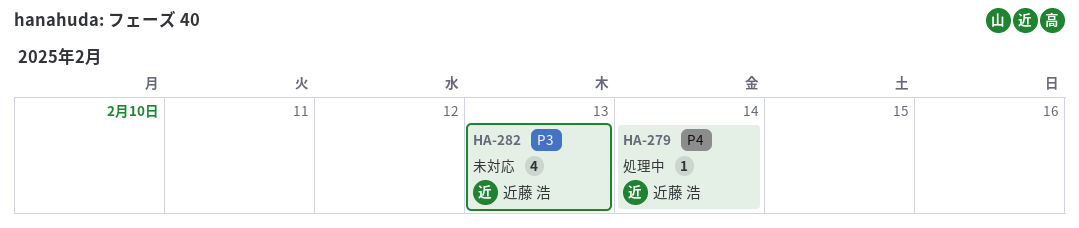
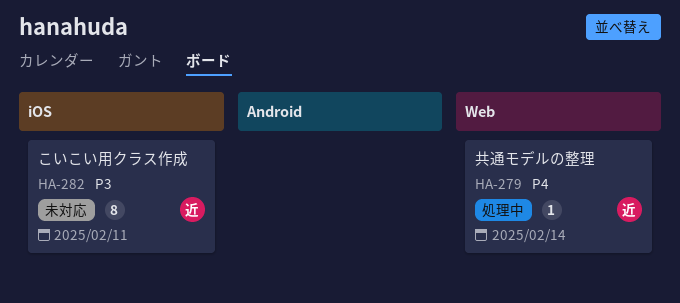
HA-282, estimate: 4 -> 8
HA-282, due: Feb 13 -> Feb 11

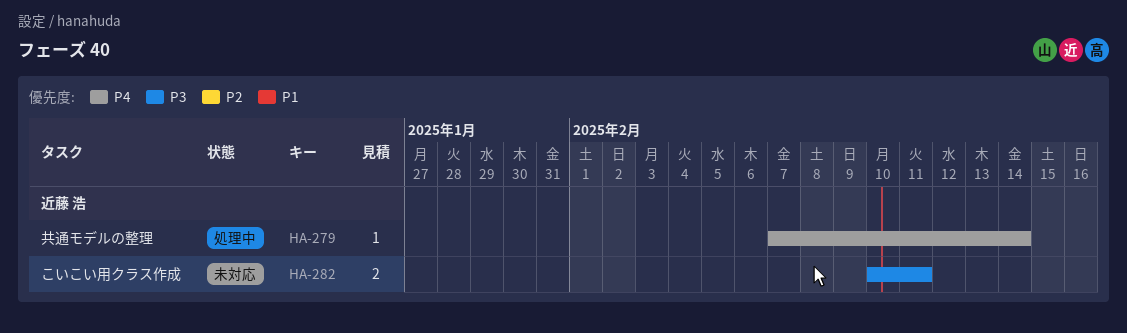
HA-282, estimate: 8 -> 2

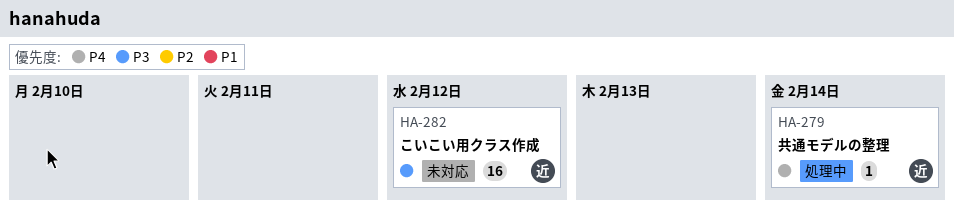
HA-282, estimate: 2 -> 16
HA-282, due: Feb 11 -> Feb 12

